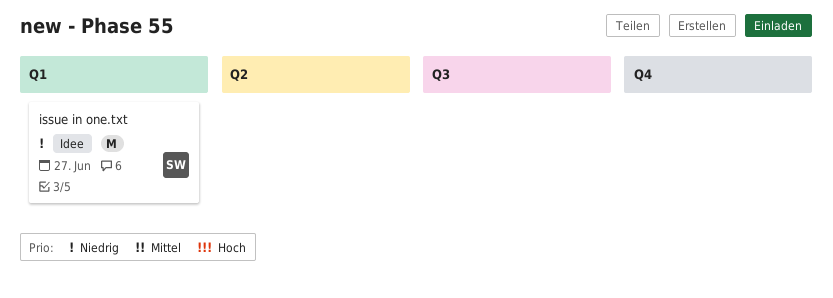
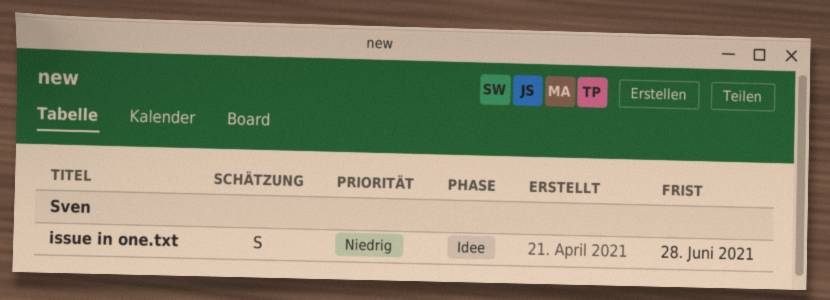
issue in one.txt, estimate: M -> S
issue in one.txt, due: Jun 27 -> Jun 28

